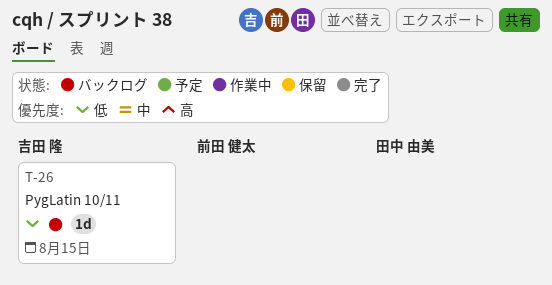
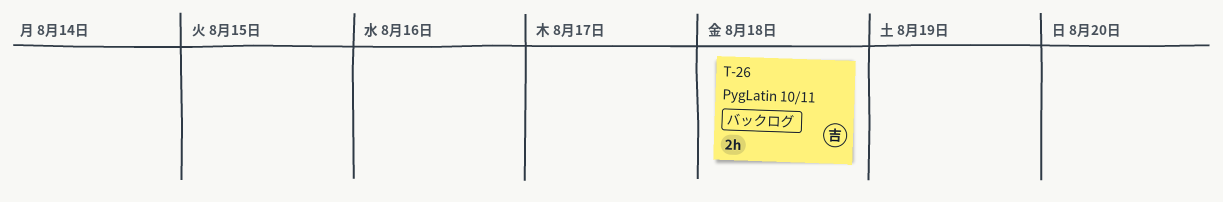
T-26, estimate: 1d -> 2h
T-26, due: Aug 15 -> Aug 18

